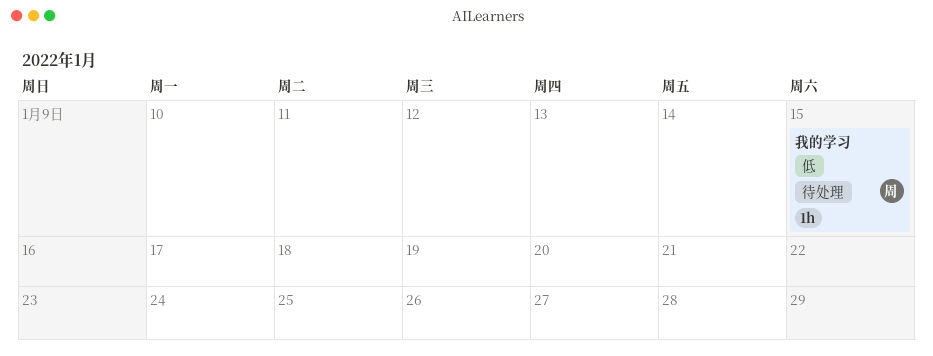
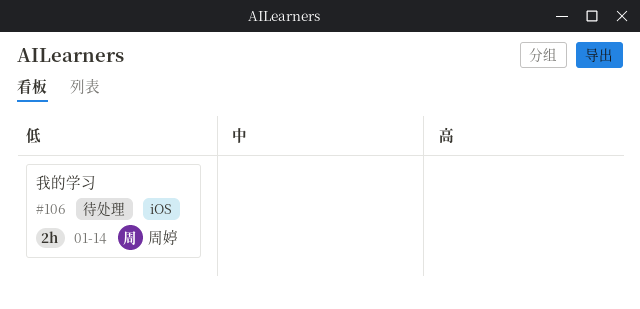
我的学习, estimate: 1h -> 2h
我的学习, due: Jan 15 -> Jan 14

